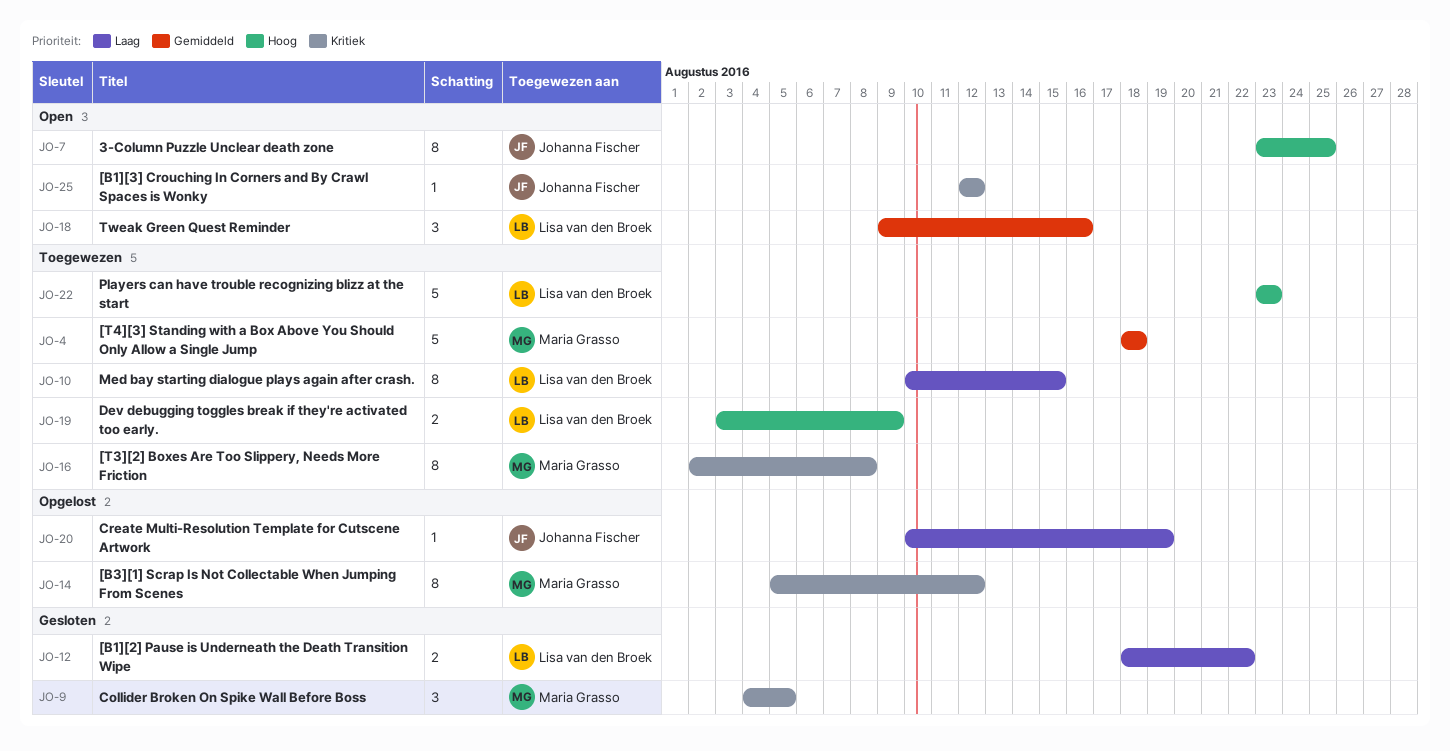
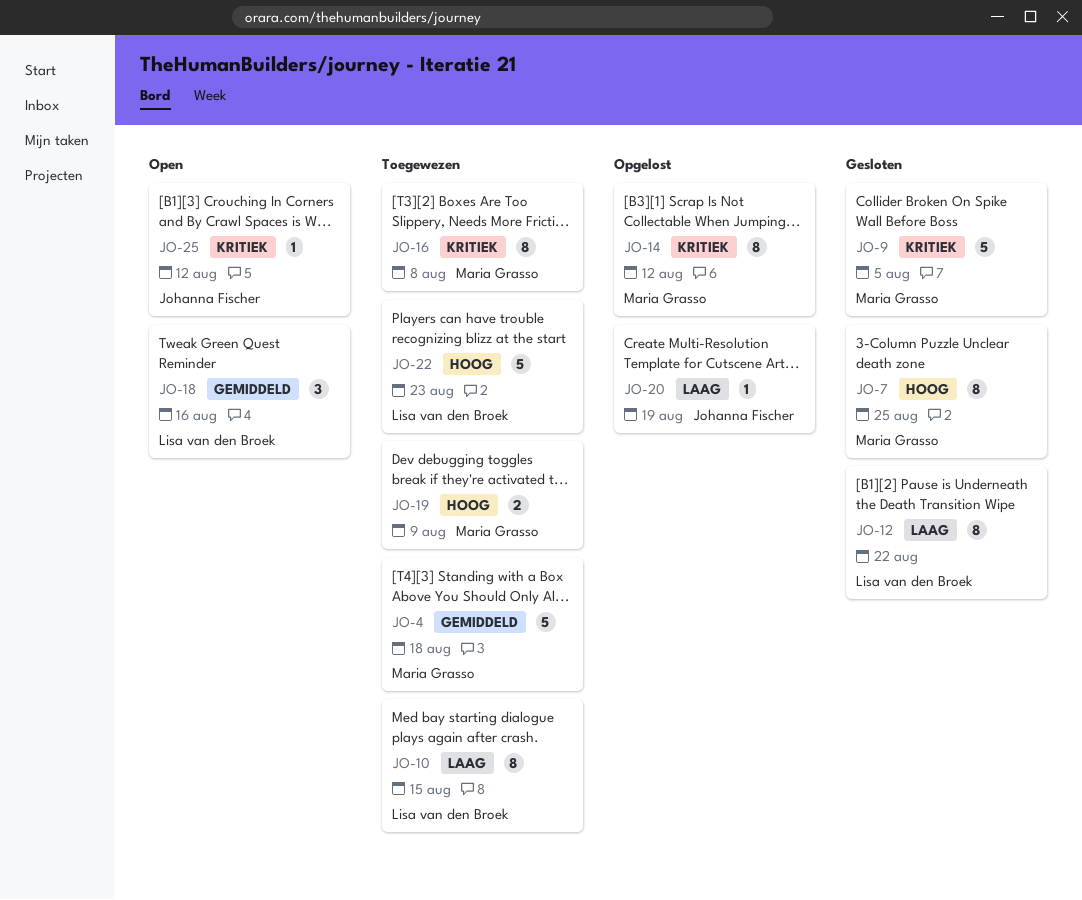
JO-7, status: Open -> Gesloten
JO-7, owner: Johanna Fischer -> Maria Grasso
JO-9, estimate: 3 -> 5
JO-12, estimate: 2 -> 8
JO-19, owner: Lisa van den Broek -> Maria Grasso

